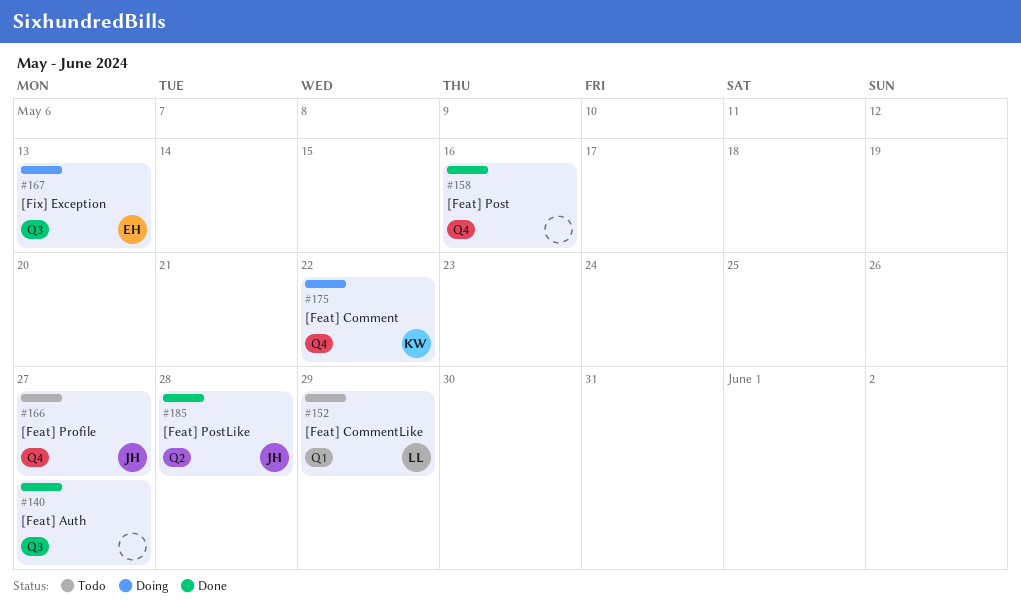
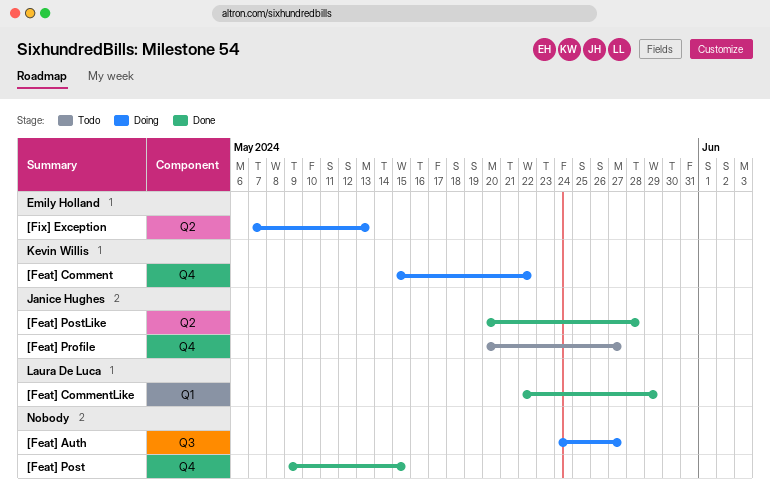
[Feat] Auth, status: Done -> Doing
[Feat] CommentLike, status: Todo -> Done
[Feat] Post, due: May 16 -> May 15
[Fix] Exception, label: Q3 -> Q2

